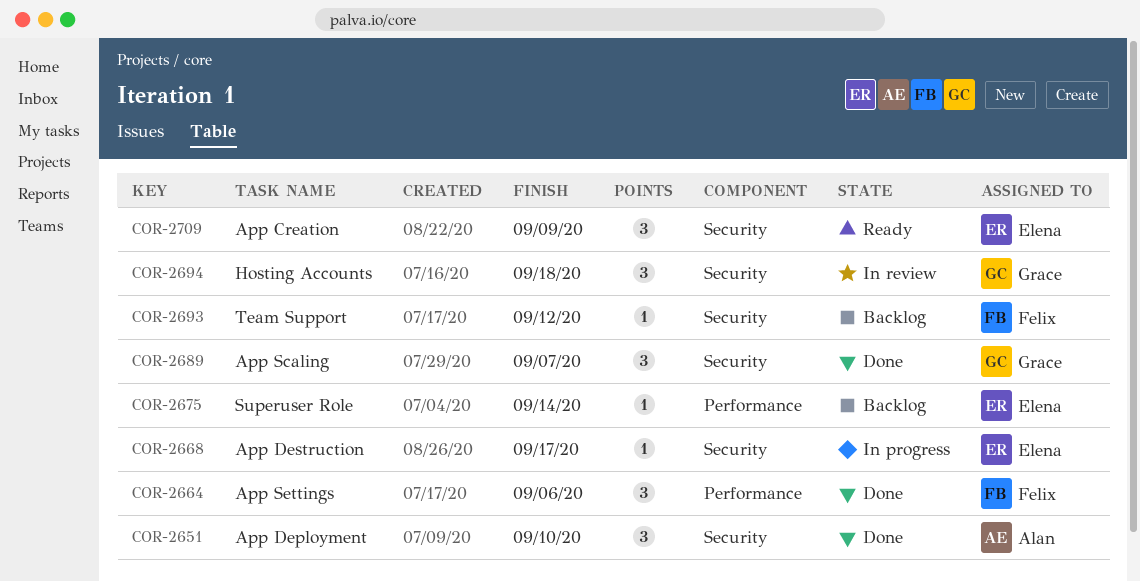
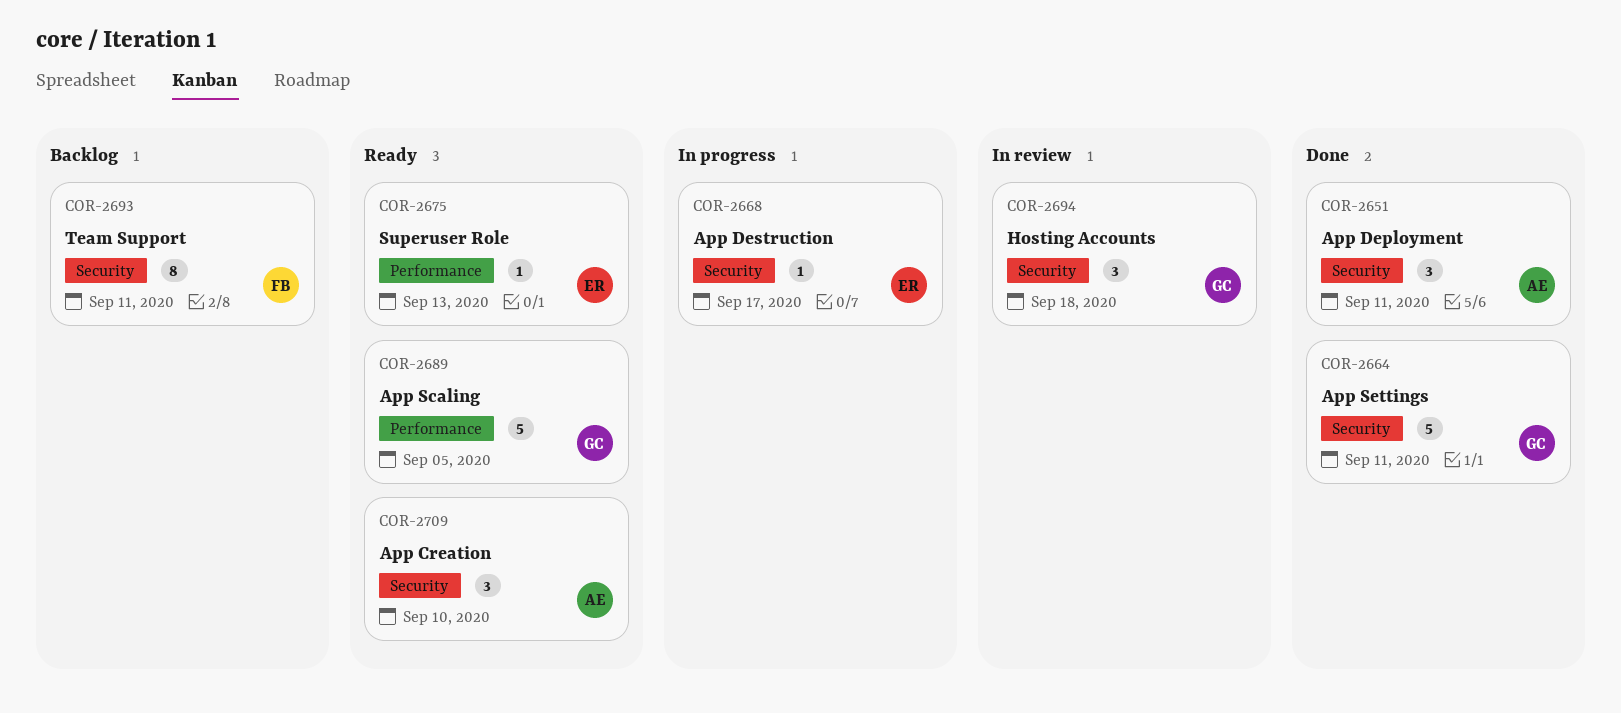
COR-2651, due: Sep 10 -> Sep 11
COR-2664, owner: Felix -> Grace
COR-2664, label: Performance -> Security
COR-2664, estimate: 3 -> 5
COR-2664, due: Sep 6 -> Sep 11
COR-2675, status: Backlog -> Ready
COR-2675, due: Sep 14 -> Sep 13
COR-2689, status: Done -> Ready
COR-2689, label: Security -> Performance
COR-2689, estimate: 3 -> 5
COR-2689, due: Sep 7 -> Sep 5
COR-2693, estimate: 1 -> 8
COR-2693, due: Sep 12 -> Sep 11
COR-2709, owner: Elena -> Alan
COR-2709, due: Sep 9 -> Sep 10

